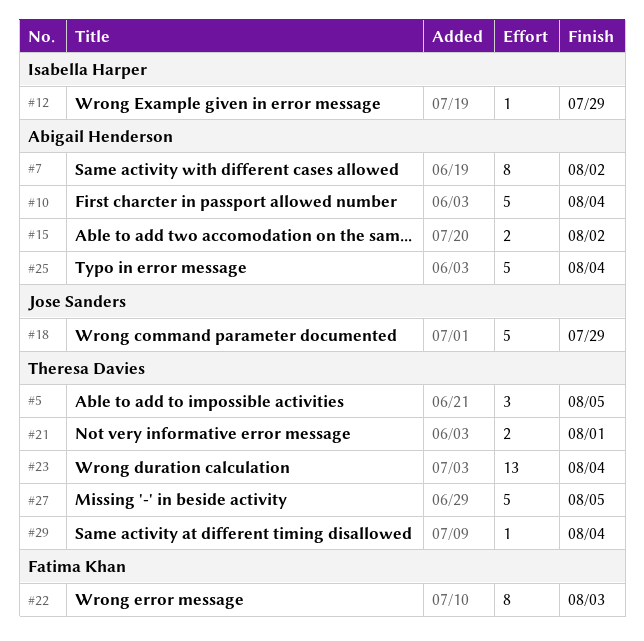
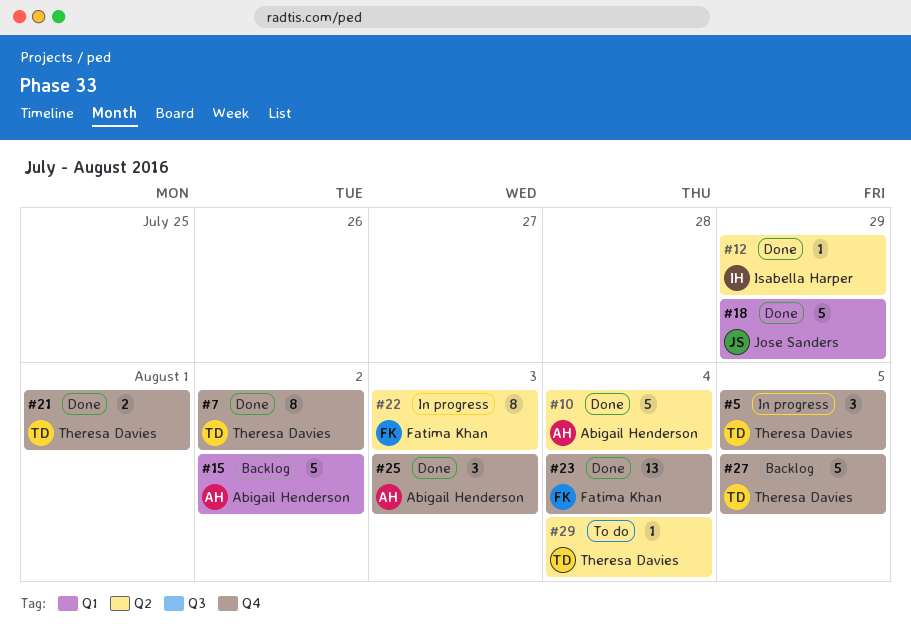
#7, owner: Abigail Henderson -> Theresa Davies
#15, estimate: 2 -> 5
#23, owner: Theresa Davies -> Fatima Khan
#25, estimate: 5 -> 3
#25, due: Aug 4 -> Aug 3

